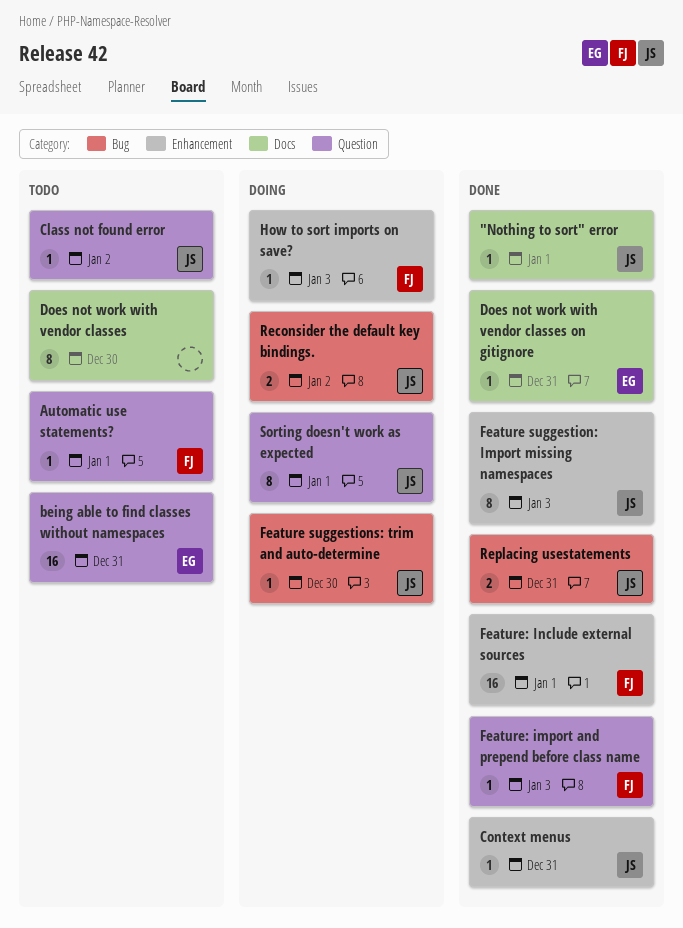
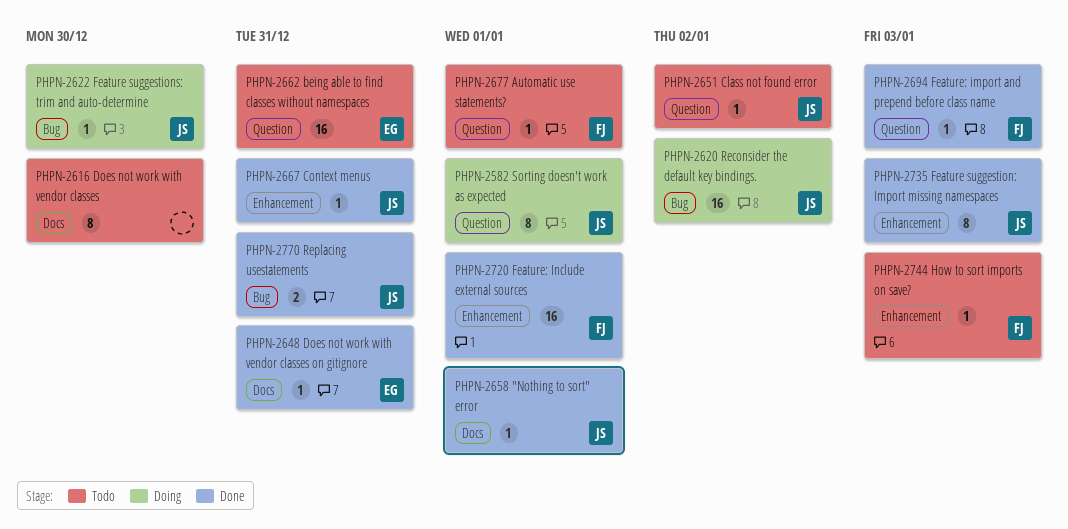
How to sort imports on save?, status: Doing -> Todo
Reconsider the default key bindings., estimate: 2 -> 16

